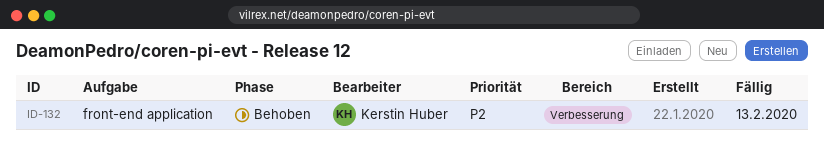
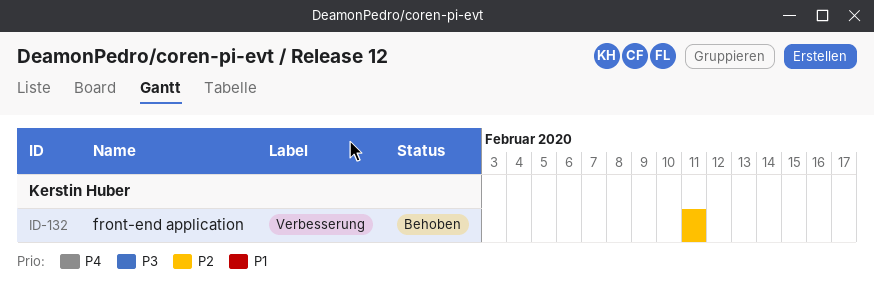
ID-132, due: Feb 13 -> Feb 11

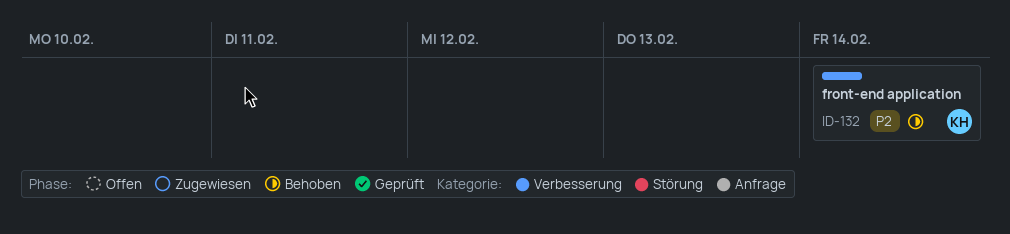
ID-132, due: Feb 11 -> Feb 14

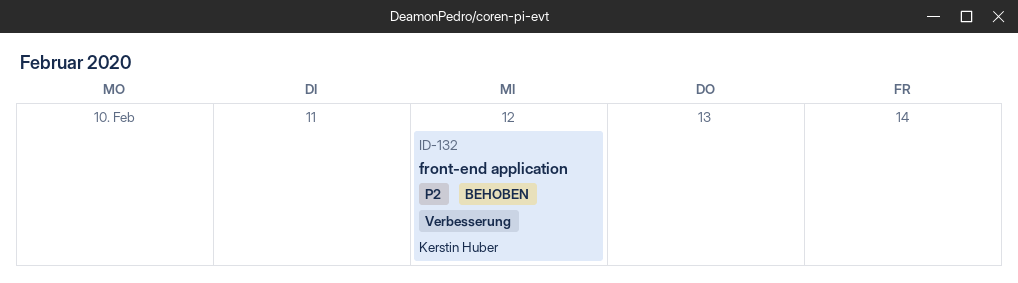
ID-132, due: Feb 14 -> Feb 12

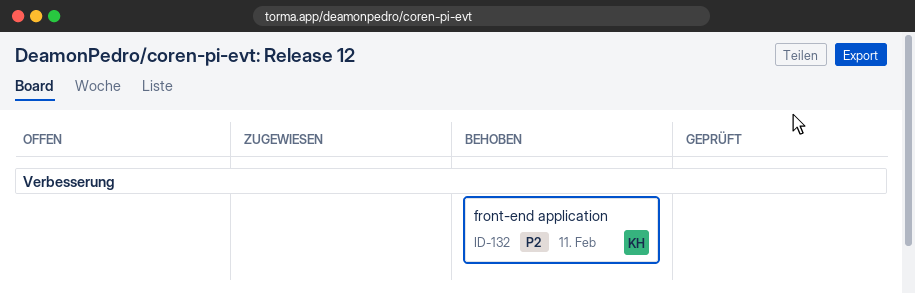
ID-132, due: Feb 12 -> Feb 11

